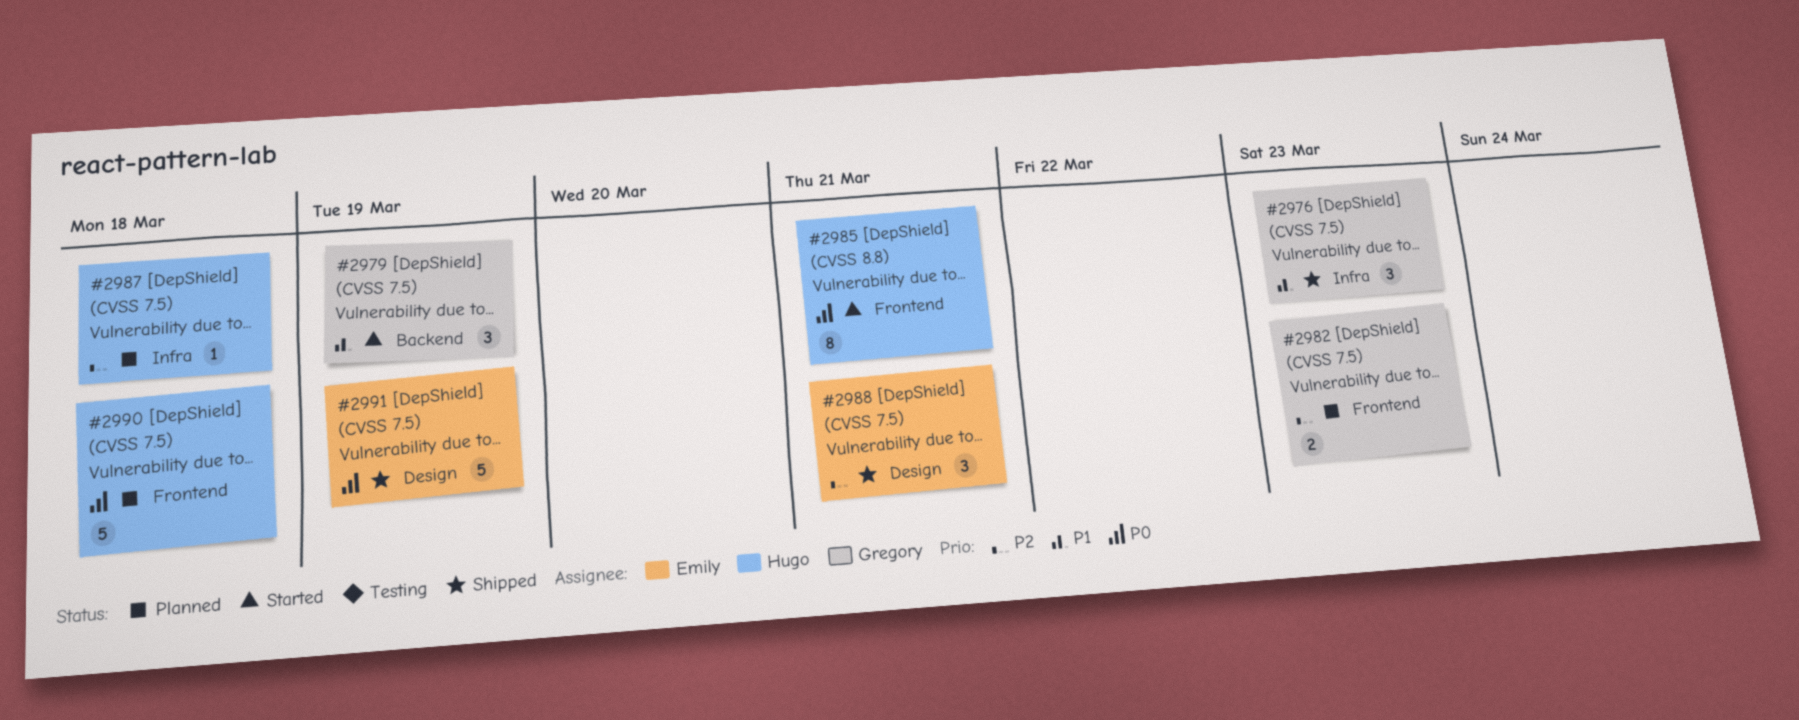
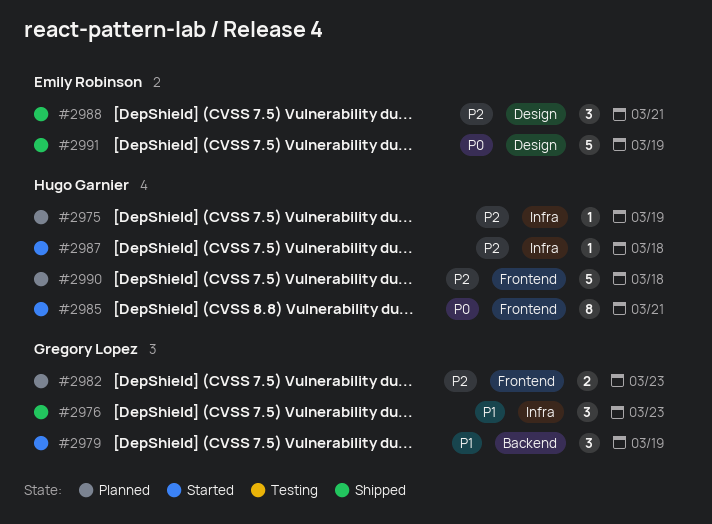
#2975: none -> present
#2987, status: Planned -> Started
#2990, priority: P0 -> P2

